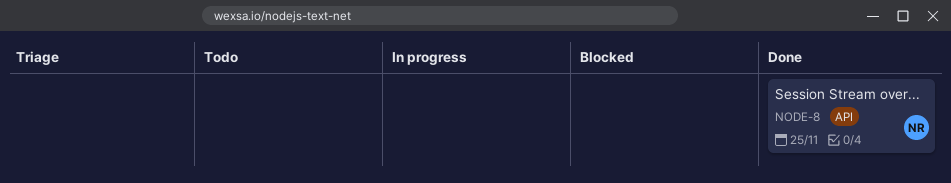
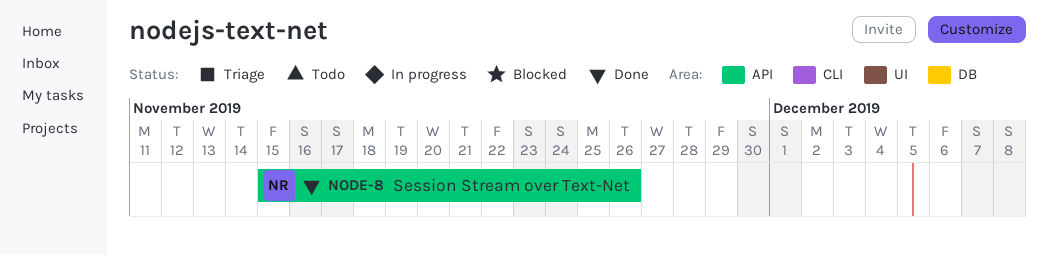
NODE-8, due: Nov 25 -> Nov 26

